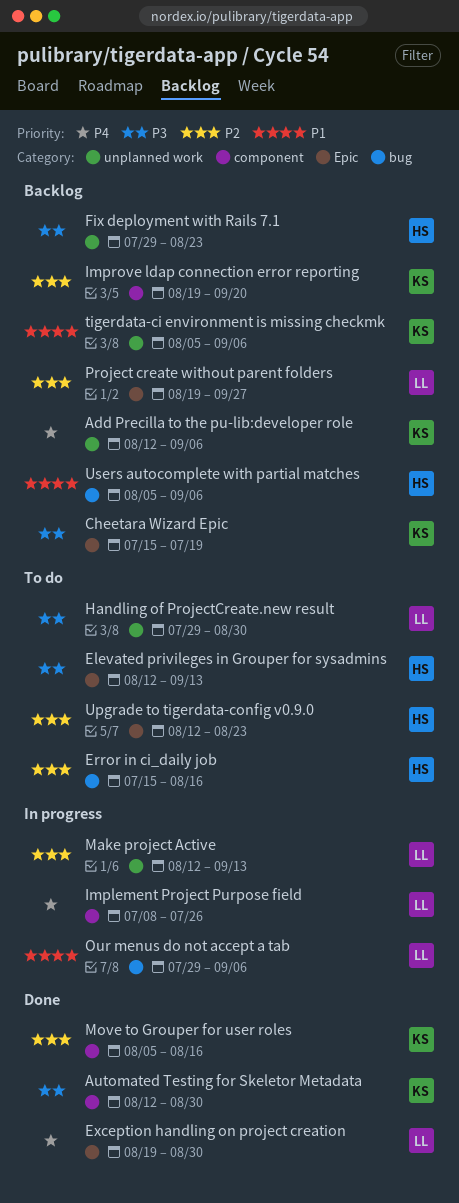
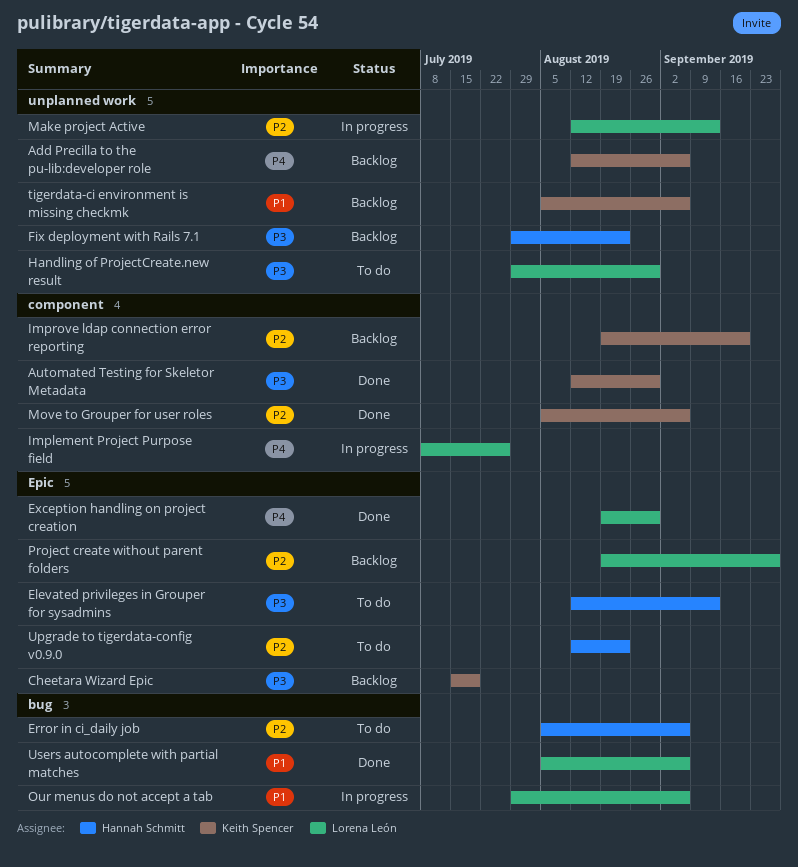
Error in ci_daily job, start: Jul 15 -> Aug 5
Error in ci_daily job, due: Aug 16 -> Sep 6
Move to Grouper for user roles, due: Aug 16 -> Sep 6
Users autocomplete with partial matches, status: Backlog -> Done
Users autocomplete with partial matches, owner: Hannah Schmitt -> Lorena León

